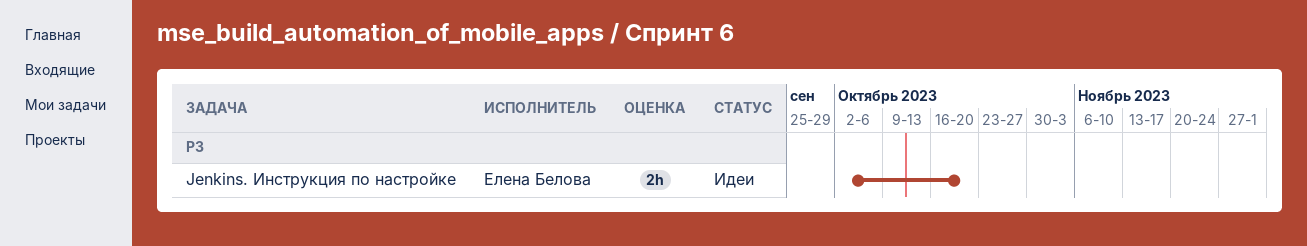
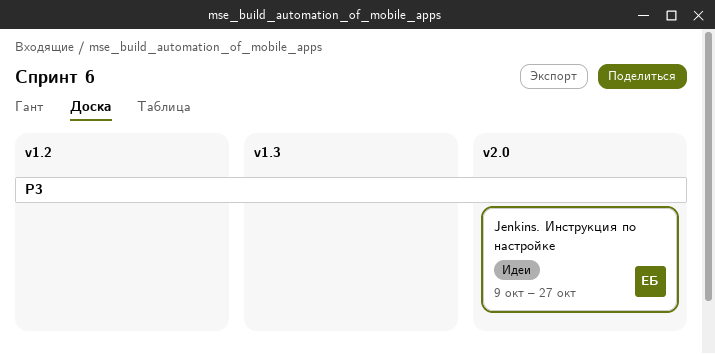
Jenkins. Инструкция по настройке, start: Oct 2 -> Oct 9
Jenkins. Инструкция по настройке, due: Oct 20 -> Oct 27

